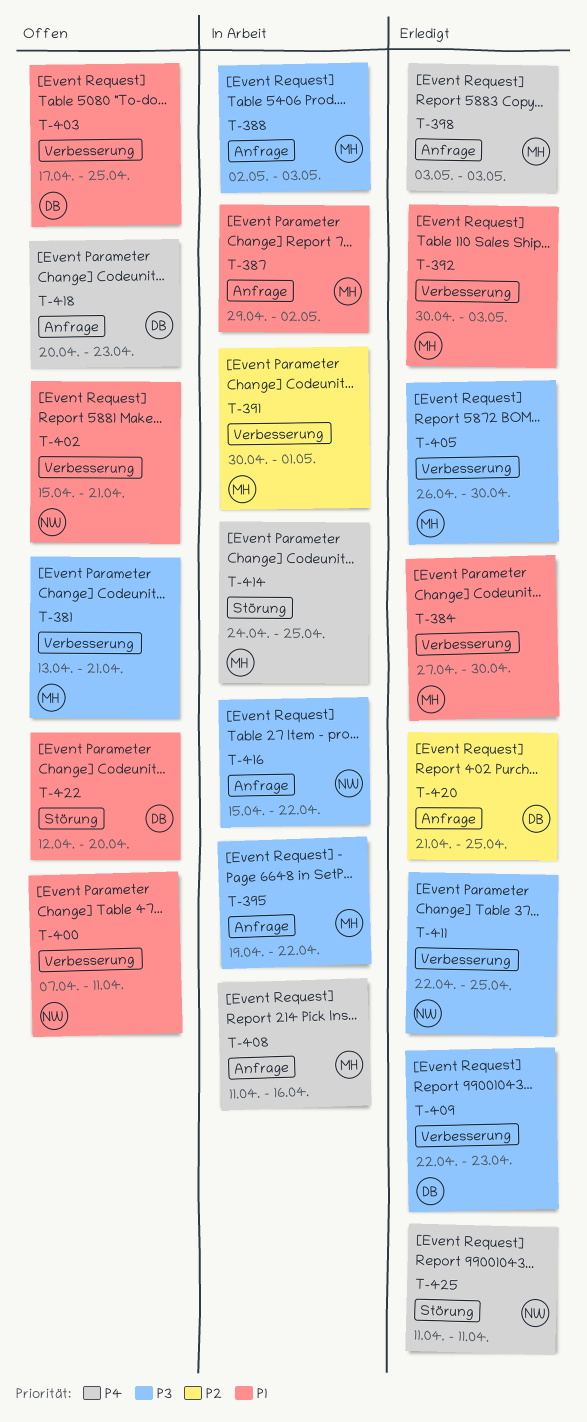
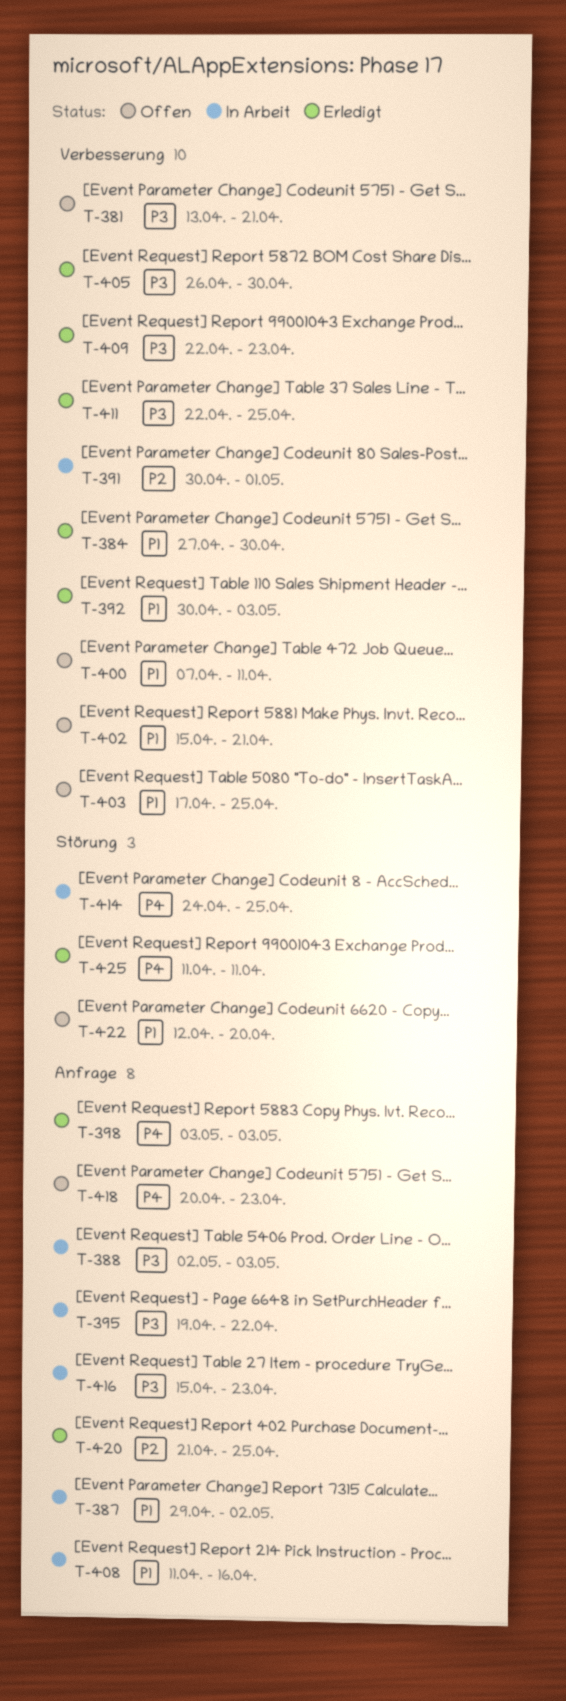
T-408, priority: P4 -> P1
T-416, due: Apr 22 -> Apr 23

